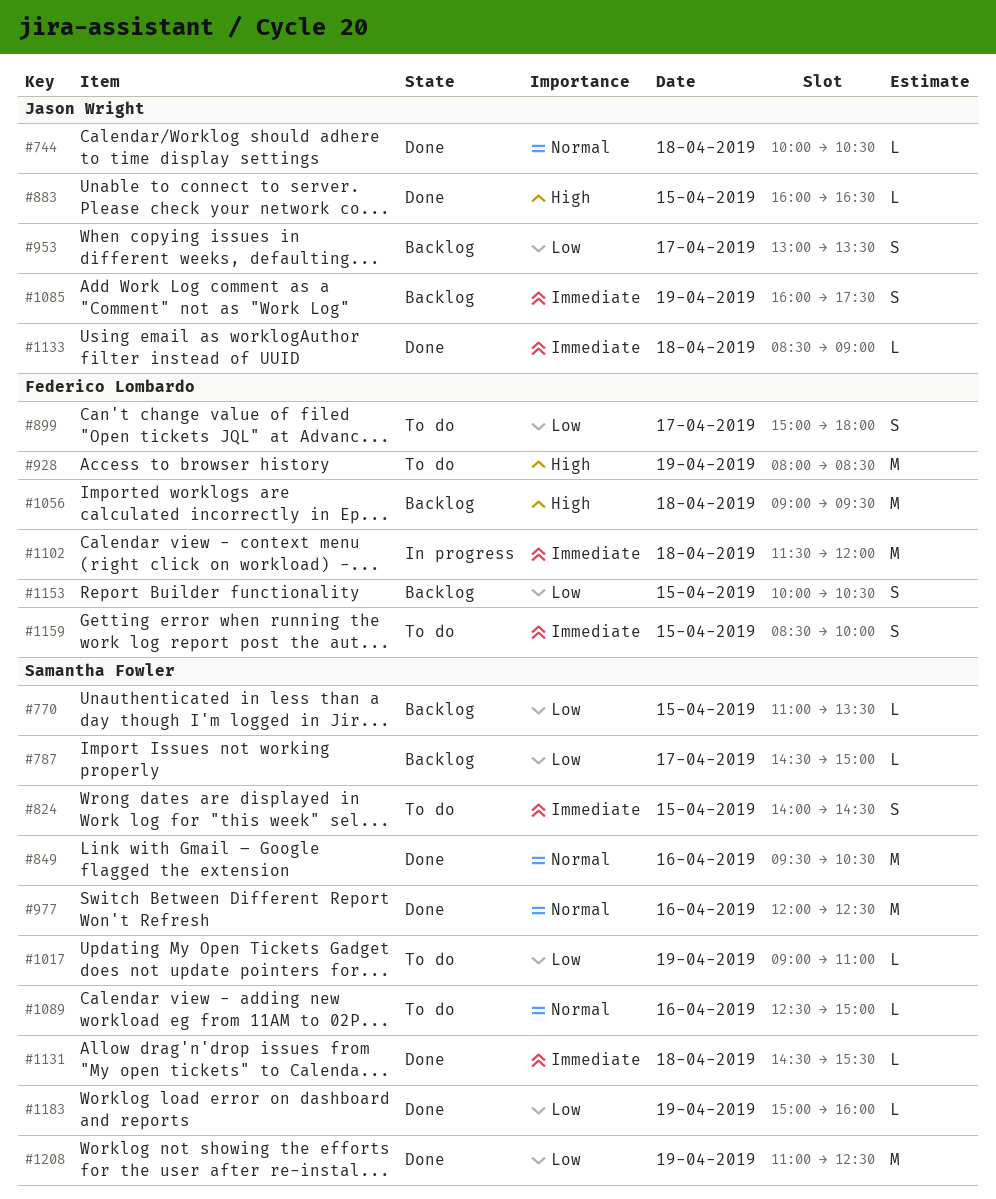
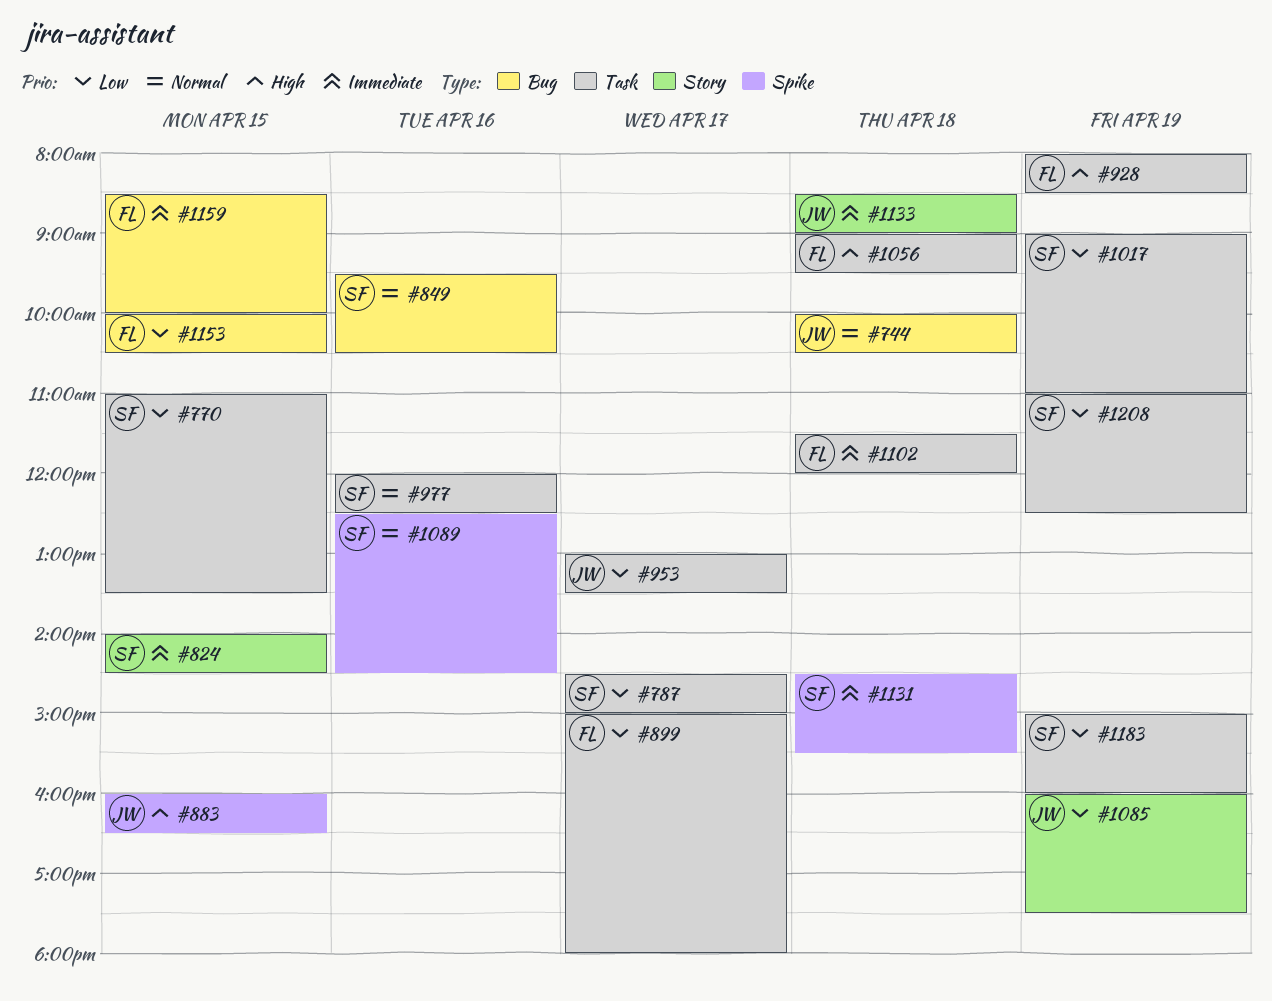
#1085, priority: Immediate -> Low
#1089, ends: 15:00 -> 14:30

